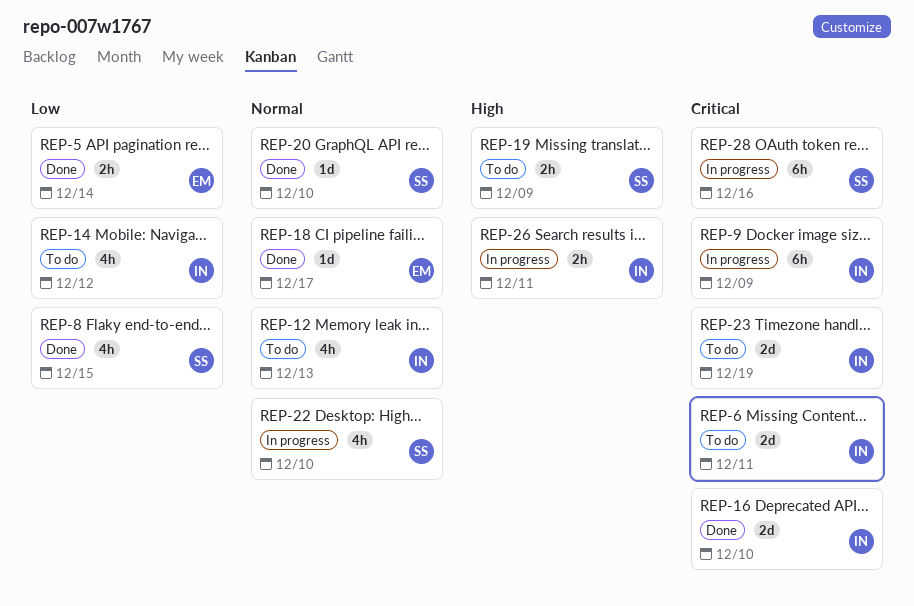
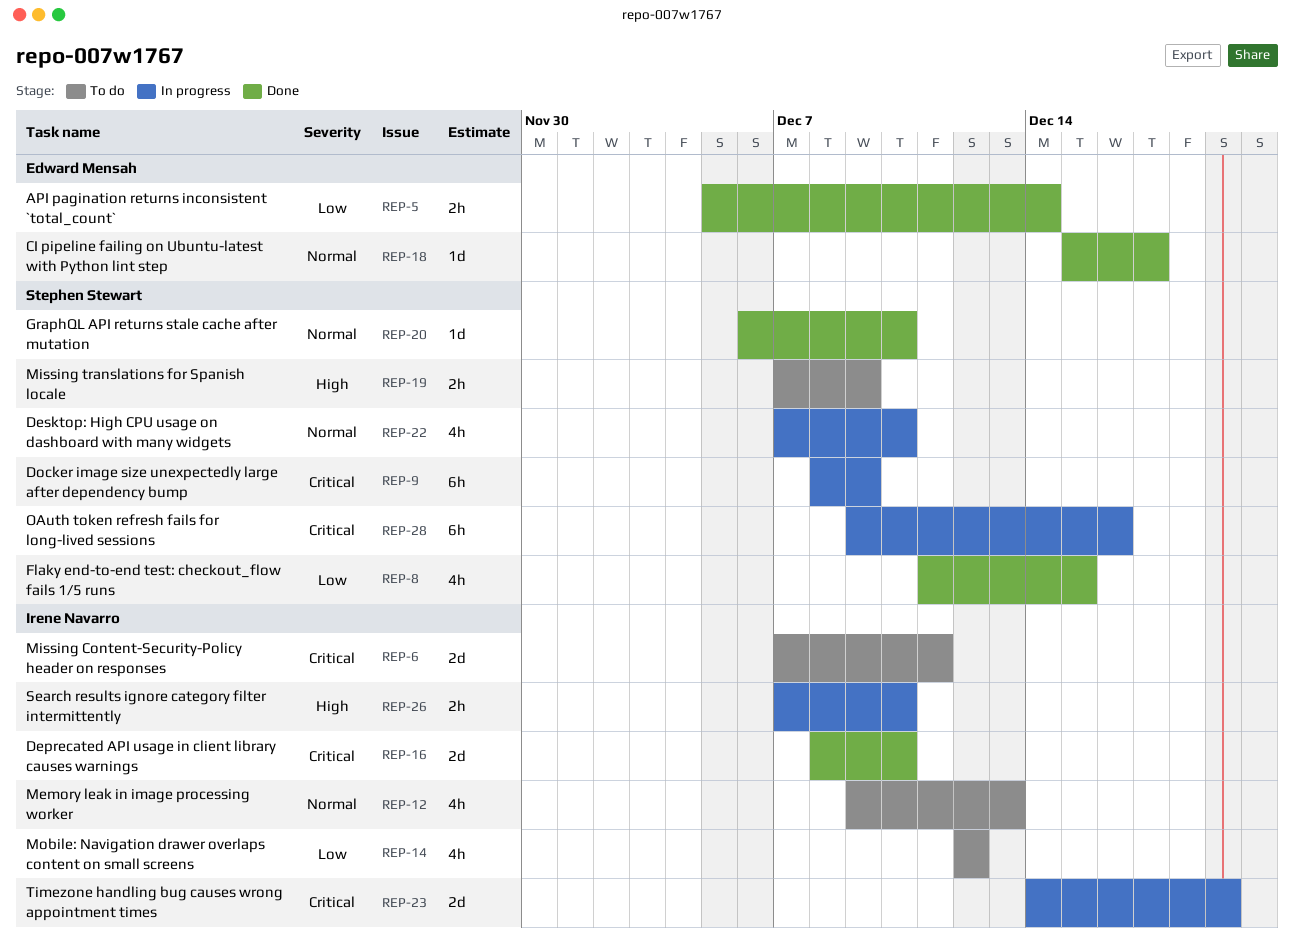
REP-9, owner: Irene Navarro -> Stephen Stewart
REP-23, status: To do -> In progress
REP-26, due: Dec 11 -> Dec 10

